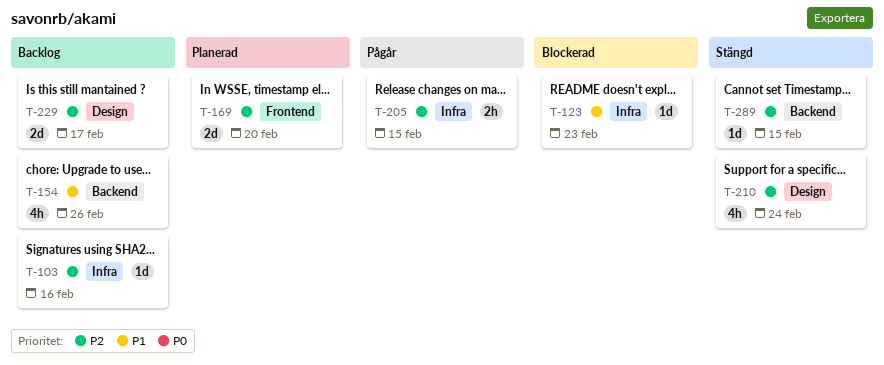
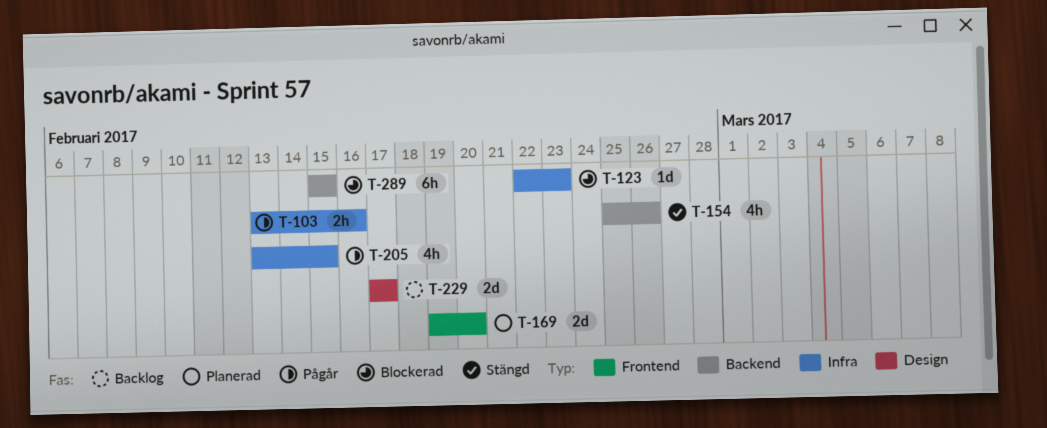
T-103, status: Backlog -> Pågår
T-103, estimate: 1d -> 2h
T-154, status: Backlog -> Stängd
T-205, estimate: 2h -> 4h
T-210: present -> none
T-289, status: Stängd -> Blockerad
T-289, estimate: 1d -> 6h

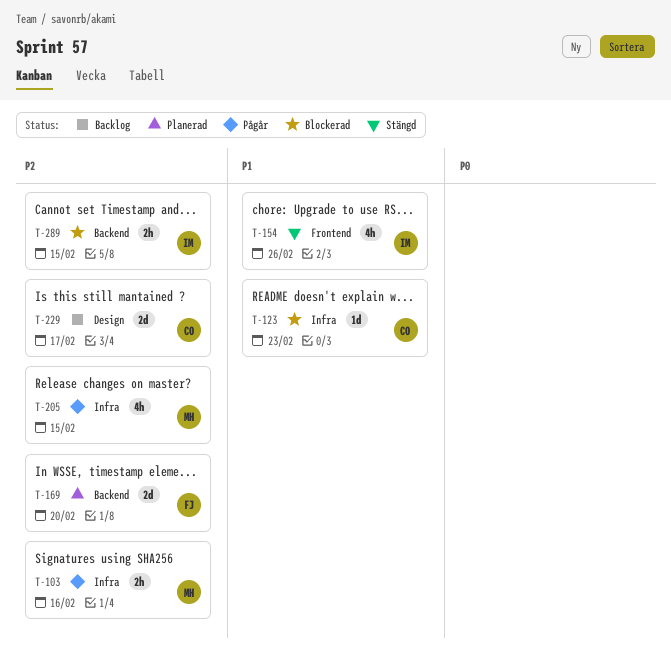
T-154, label: Backend -> Frontend
T-169, label: Frontend -> Backend
T-289, estimate: 6h -> 2h

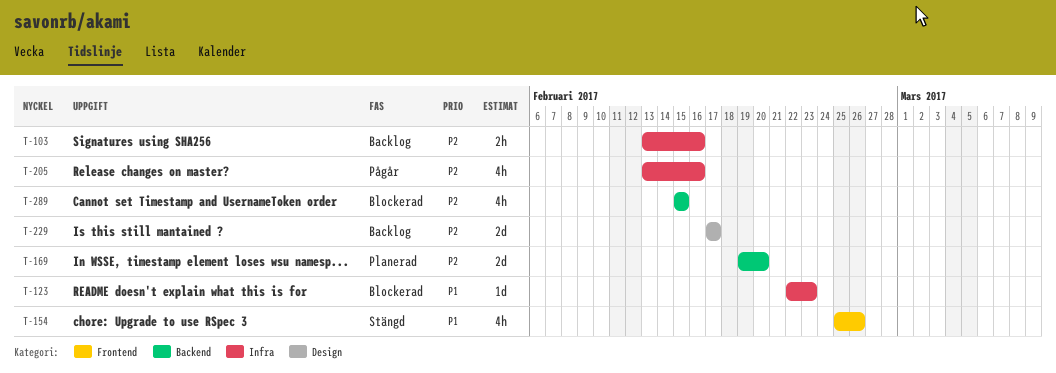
T-103, status: Pågår -> Backlog
T-205, due: Feb 15 -> Feb 16
T-289, estimate: 2h -> 4h

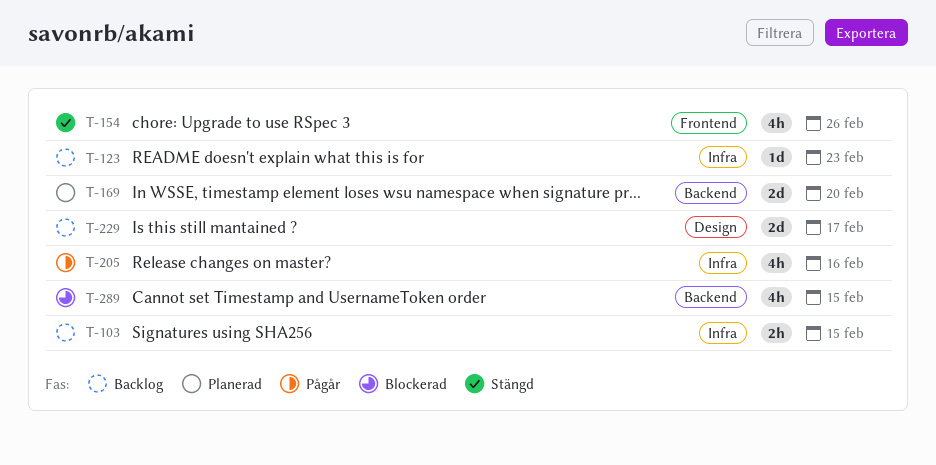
T-103, due: Feb 16 -> Feb 15
T-123, status: Blockerad -> Backlog

